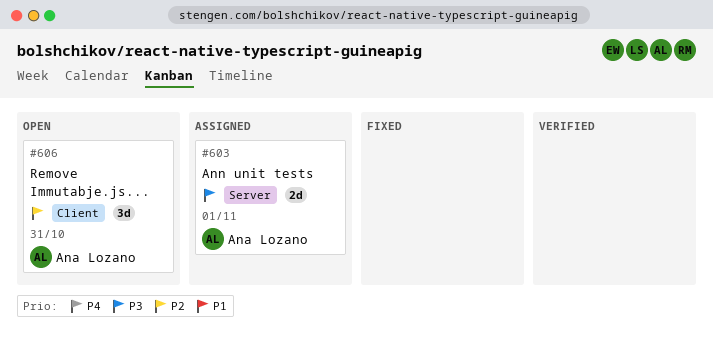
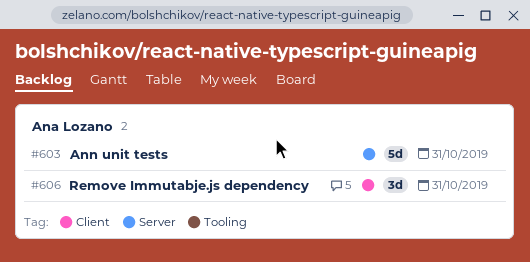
#603, estimate: 2d -> 5d
#603, due: Nov 1 -> Oct 31

